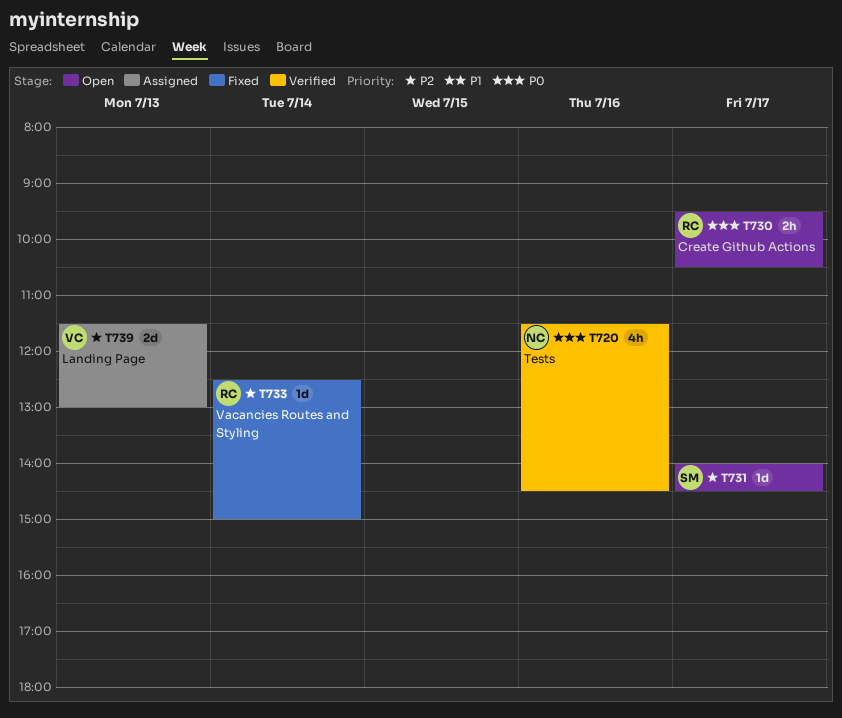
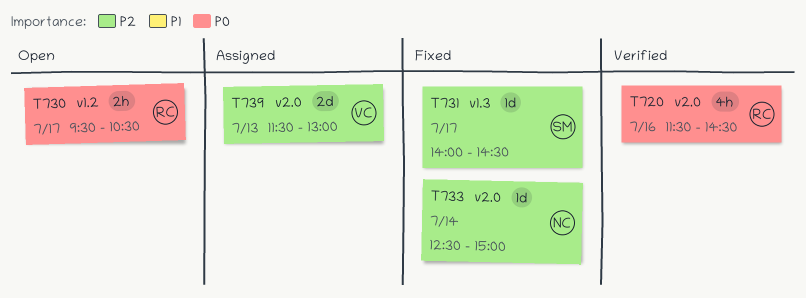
T720, owner: NC -> RC
T731, status: Open -> Fixed
T733, owner: RC -> NC

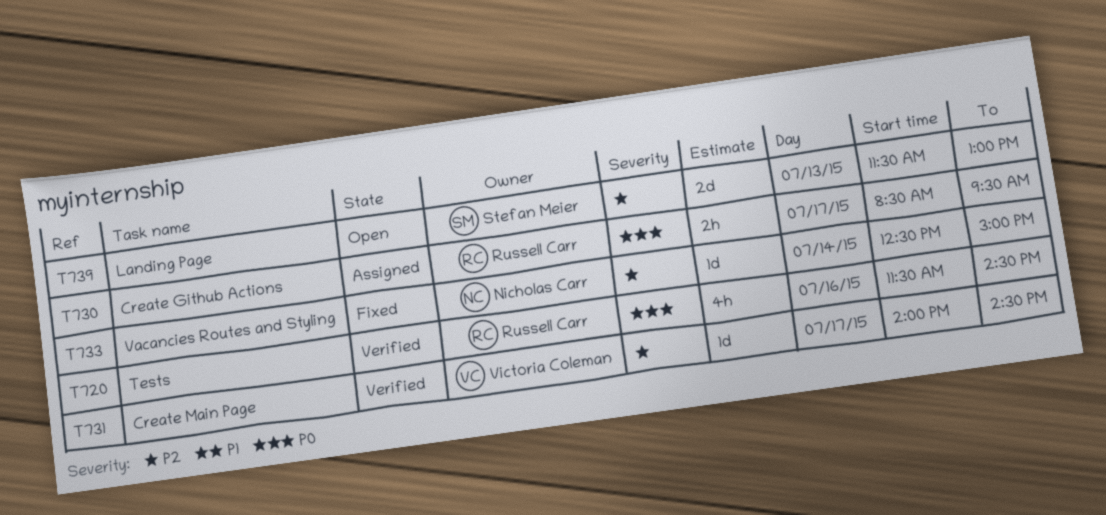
T730, status: Open -> Assigned
T730, begins: 09:30 -> 08:30
T730, ends: 10:30 -> 09:30
T731, status: Fixed -> Verified
T731, owner: Stefan Meier -> Victoria Coleman
T739, status: Assigned -> Open
T739, owner: Victoria Coleman -> Stefan Meier

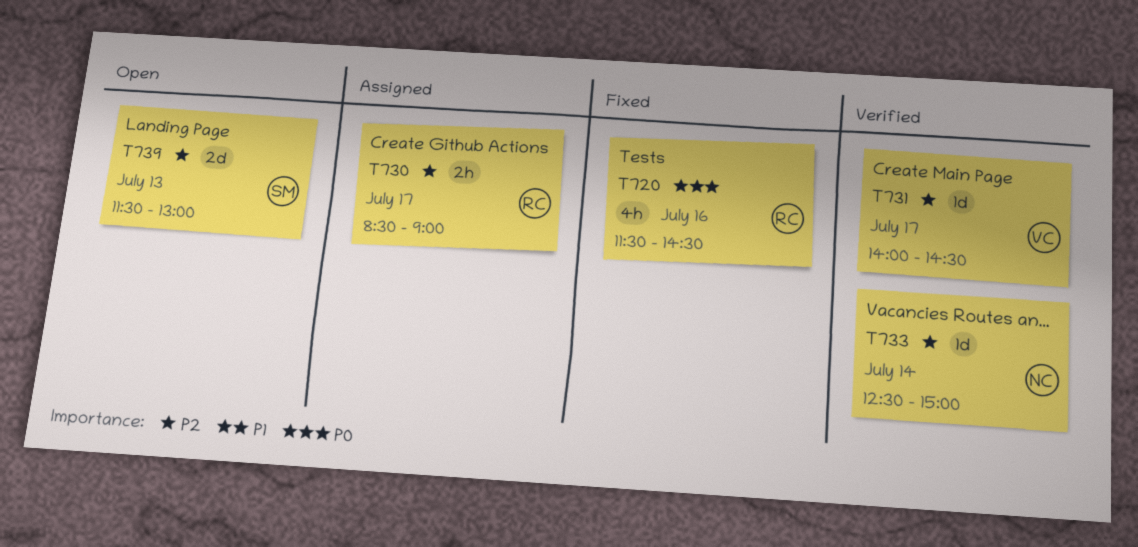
T720, status: Verified -> Fixed
T730, priority: P0 -> P2
T730, ends: 09:30 -> 09:00
T733, status: Fixed -> Verified

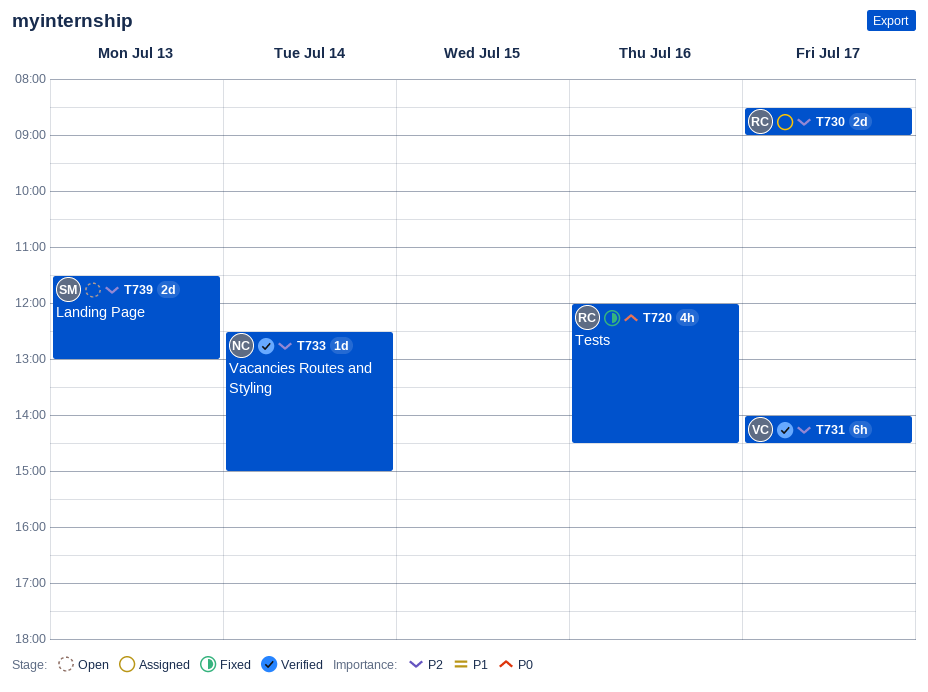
T720, begins: 11:30 -> 12:00
T730, estimate: 2h -> 2d
T731, estimate: 1d -> 6h

